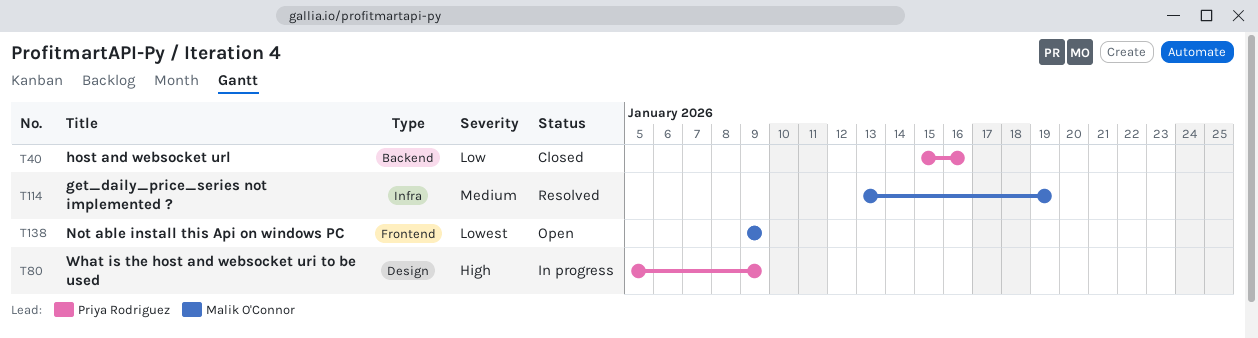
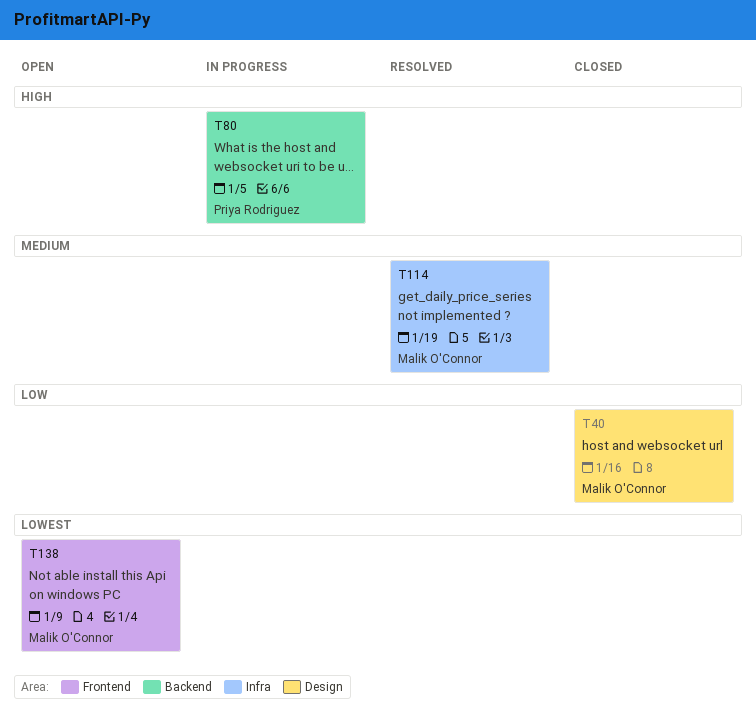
T40, owner: Priya Rodriguez -> Malik O'Connor
T40, label: Backend -> Design
T80, label: Design -> Backend
T80, due: Jan 9 -> Jan 5

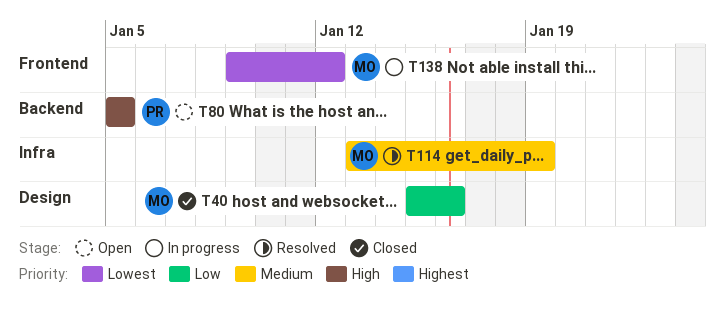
T80, status: In progress -> Open
T138, status: Open -> In progress
T138, due: Jan 9 -> Jan 12

